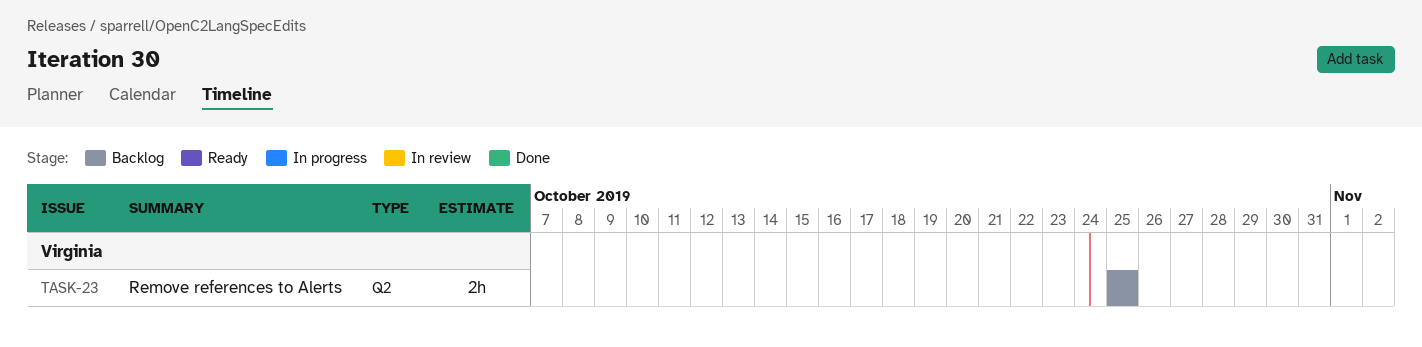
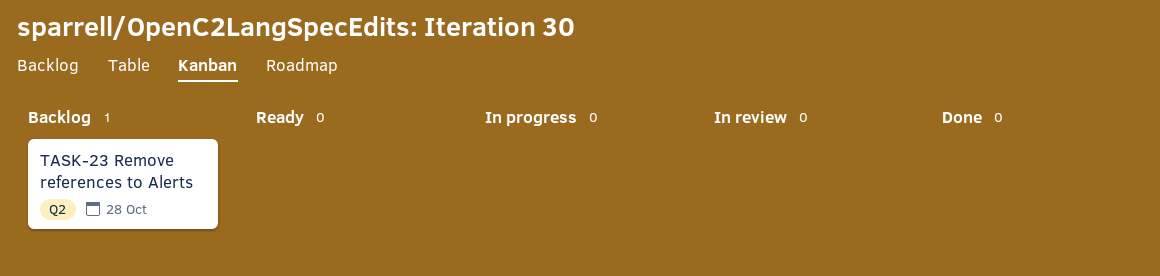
TASK-23, due: Oct 25 -> Oct 28

